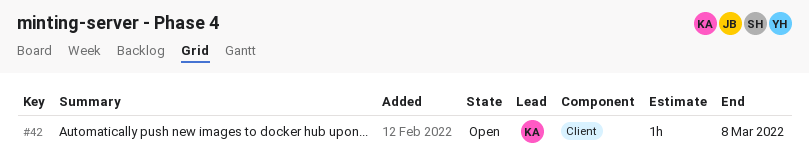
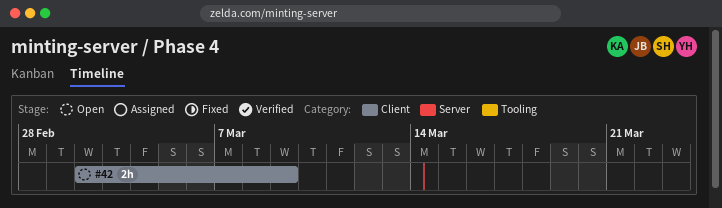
#42, estimate: 1h -> 2h
#42, due: Mar 8 -> Mar 9

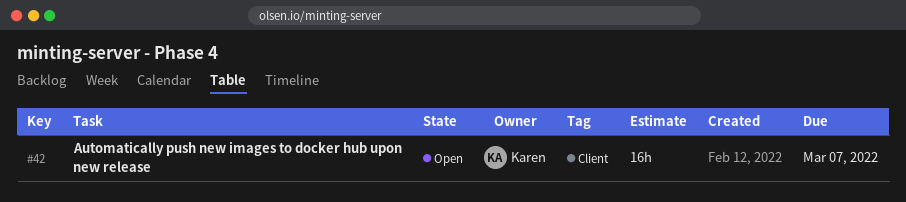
#42, estimate: 2h -> 16h
#42, due: Mar 9 -> Mar 7

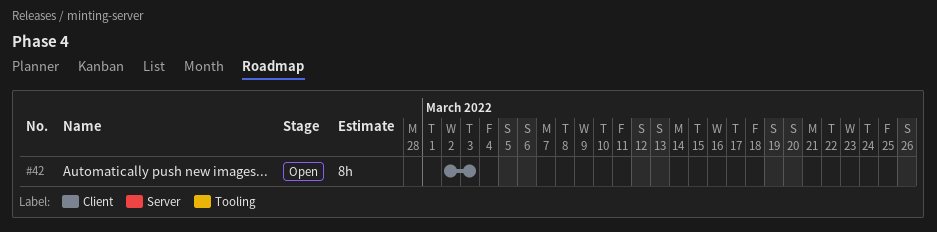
#42, estimate: 16h -> 8h
#42, due: Mar 7 -> Mar 3

